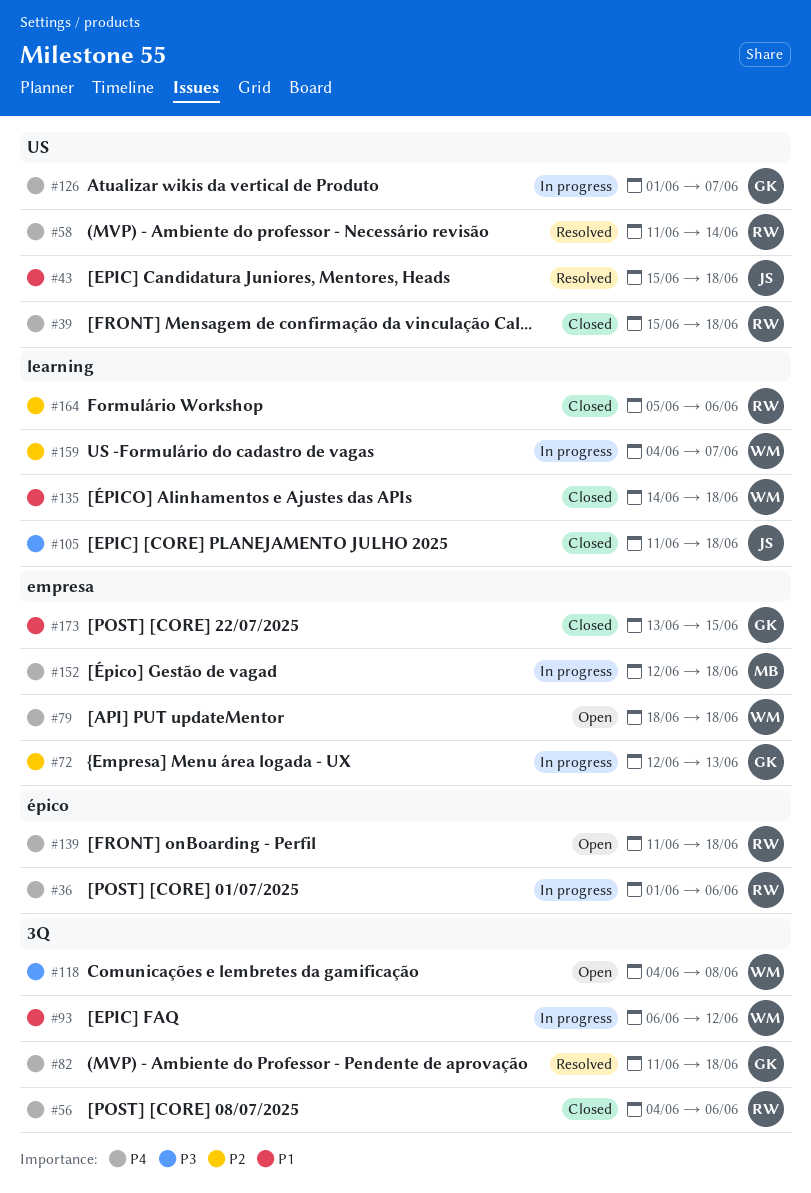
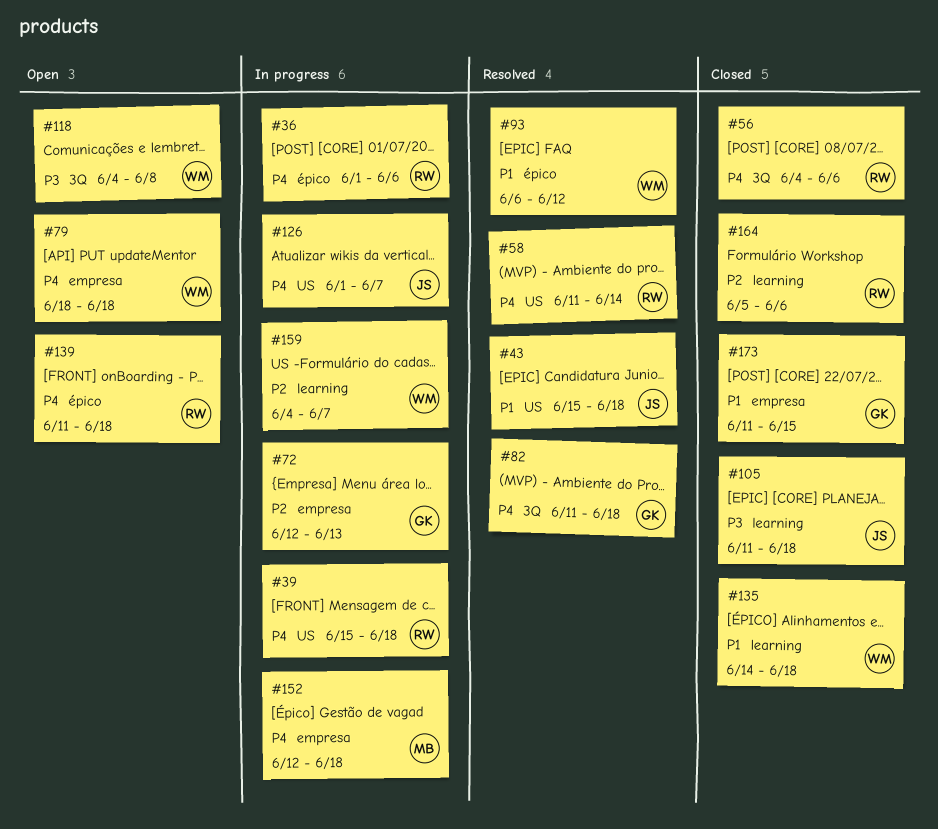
#39, status: Closed -> In progress
#93, status: In progress -> Resolved
#93, label: 3Q -> épico
#126, owner: GK -> JS
#173, start: Jun 13 -> Jun 11

